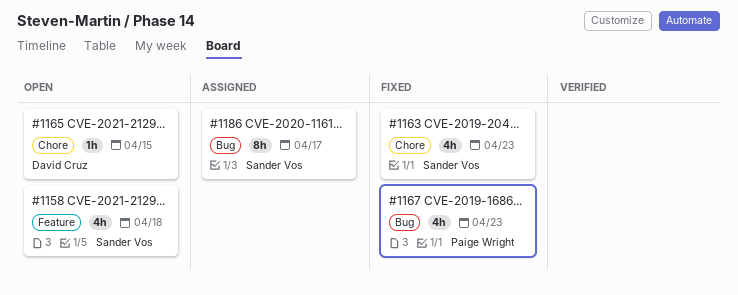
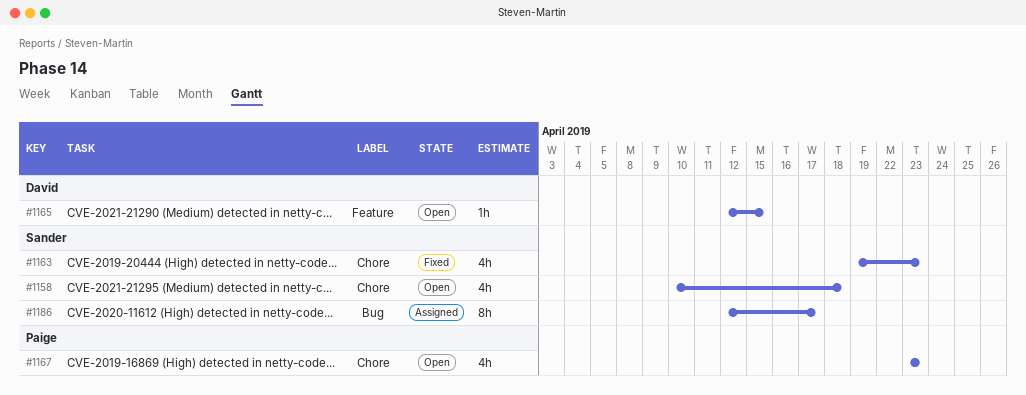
#1158, label: Feature -> Chore
#1165, label: Chore -> Feature
#1167, status: Fixed -> Open
#1167, label: Bug -> Chore

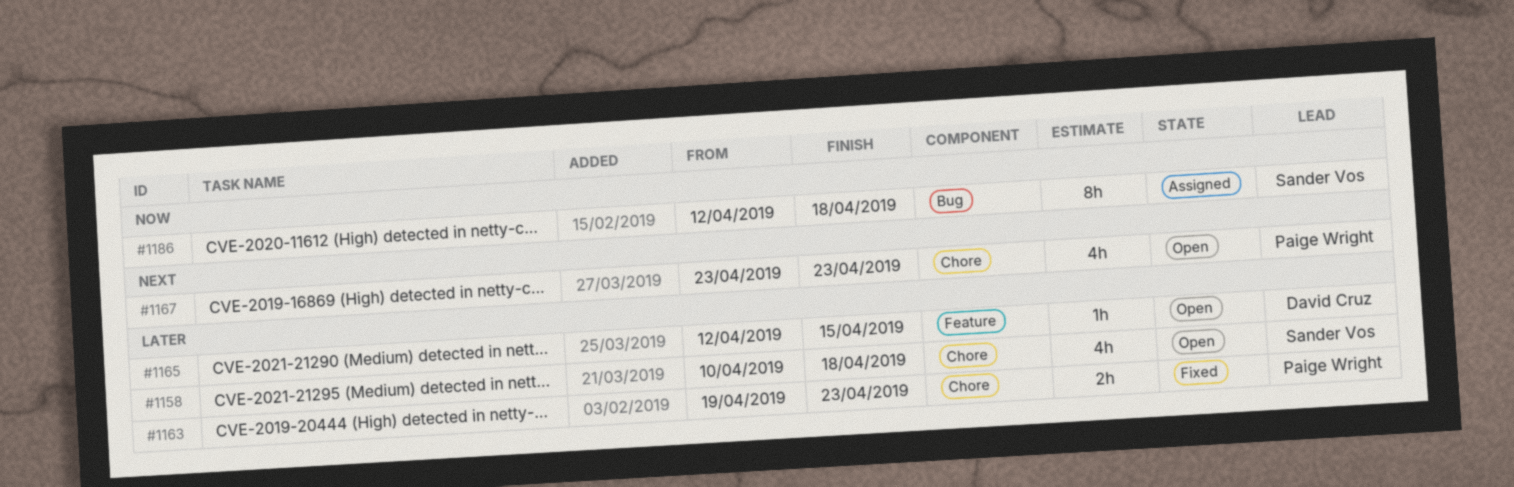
#1163, owner: Sander Vos -> Paige Wright
#1163, estimate: 4h -> 2h
#1186, due: Apr 17 -> Apr 18

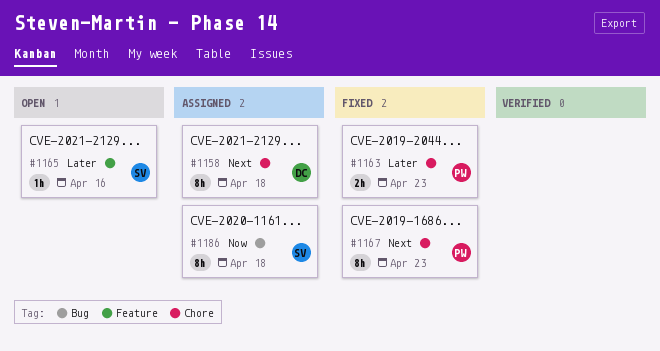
#1158, status: Open -> Assigned
#1158, owner: Sander Vos -> David Cruz
#1158, priority: Later -> Next
#1158, estimate: 4h -> 8h
#1165, owner: David Cruz -> Sander Vos
#1165, due: Apr 15 -> Apr 16
#1167, status: Open -> Fixed
#1167, estimate: 4h -> 8h

